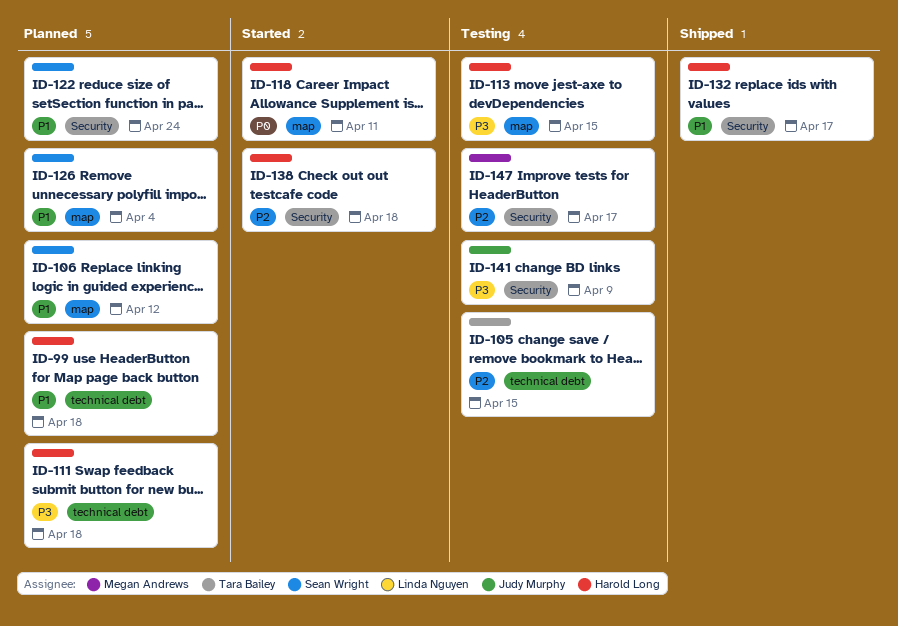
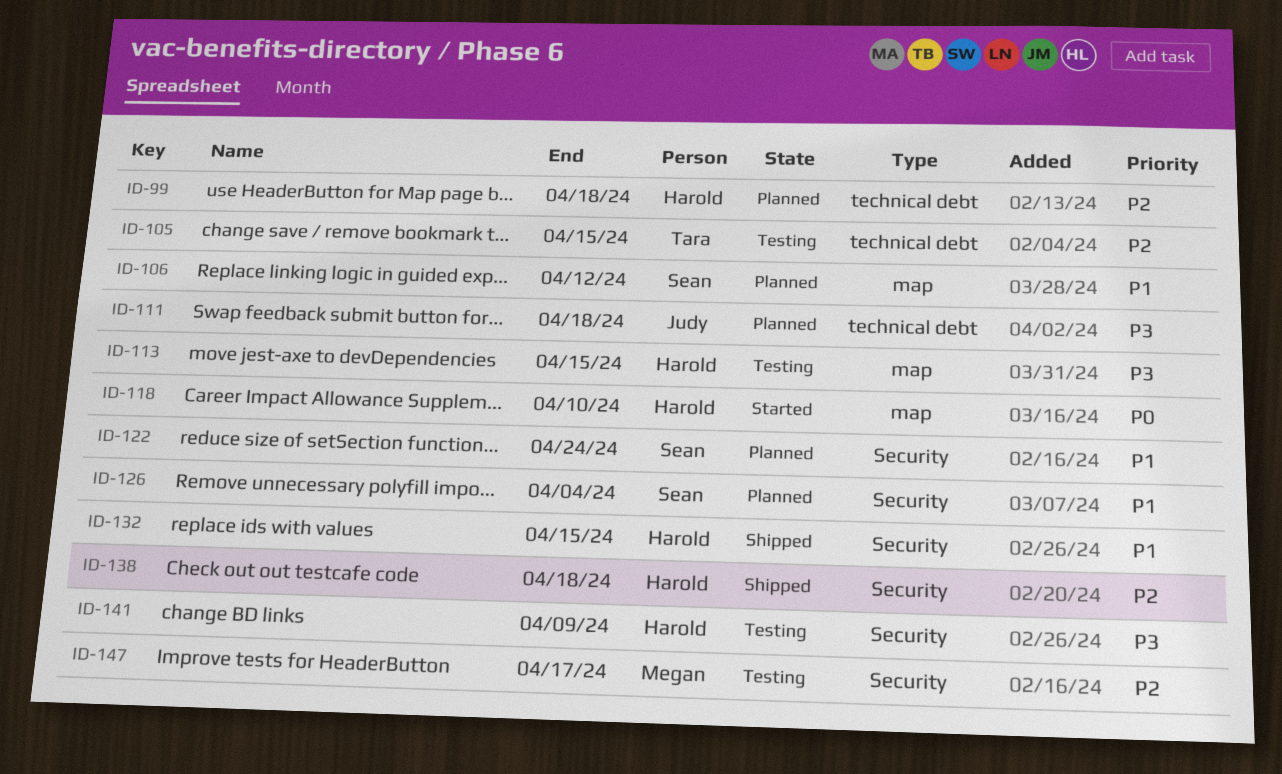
ID-99, priority: P1 -> P2
ID-111, owner: Harold Long -> Judy Murphy
ID-118, due: Apr 11 -> Apr 10
ID-126, label: map -> Security
ID-132, due: Apr 17 -> Apr 15
ID-138, status: Started -> Shipped
ID-141, owner: Judy Murphy -> Harold Long

